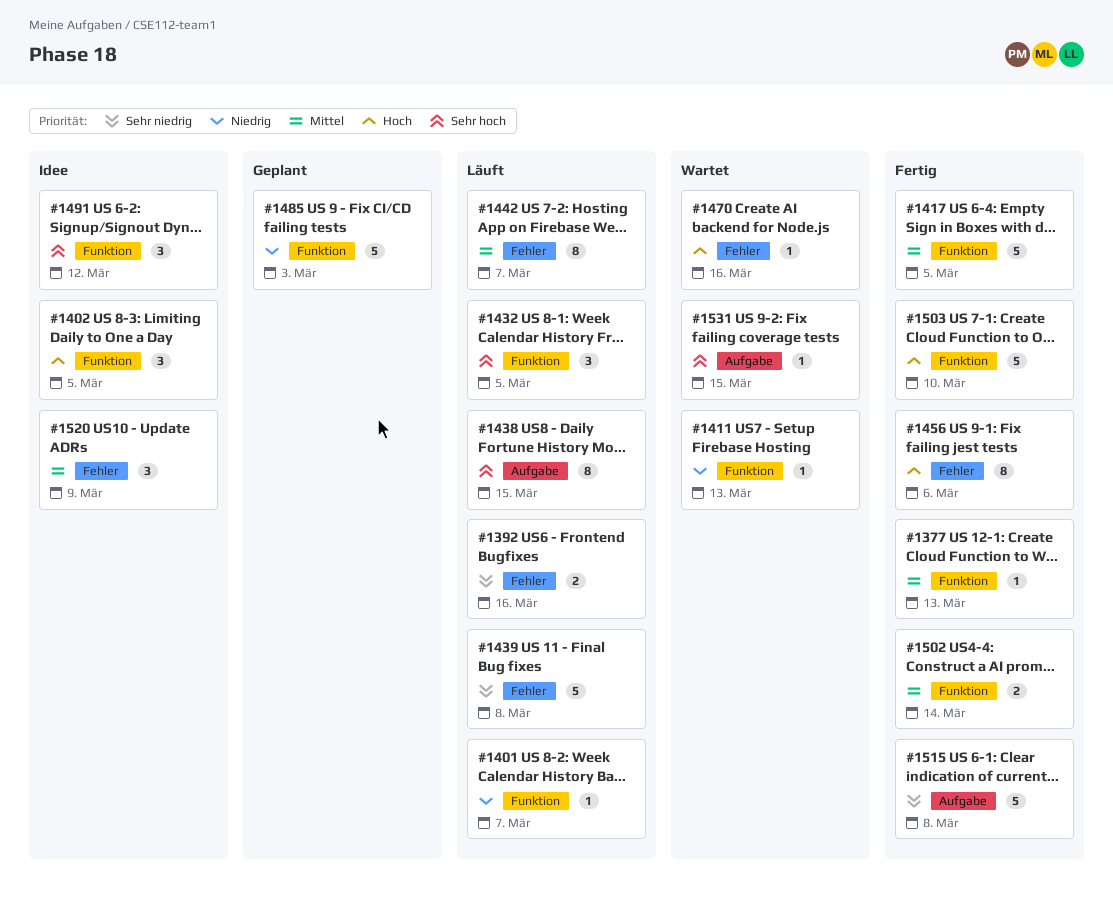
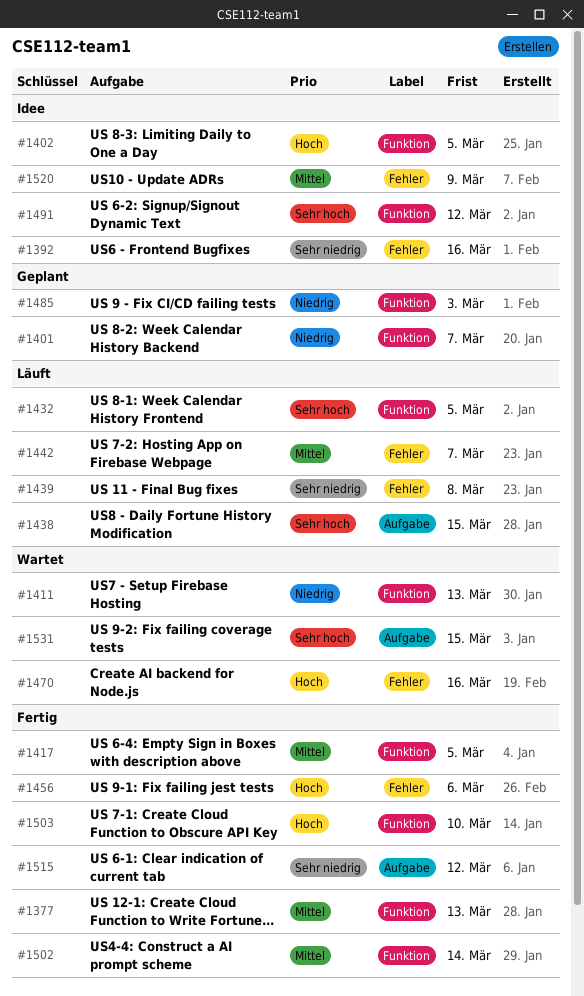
#1392, status: Läuft -> Idee
#1401, status: Läuft -> Geplant
#1515, due: Mar 8 -> Mar 12

